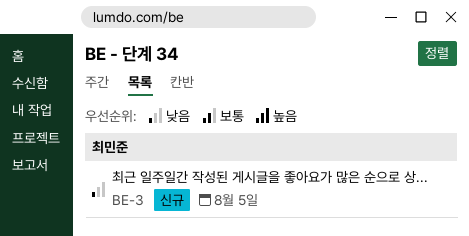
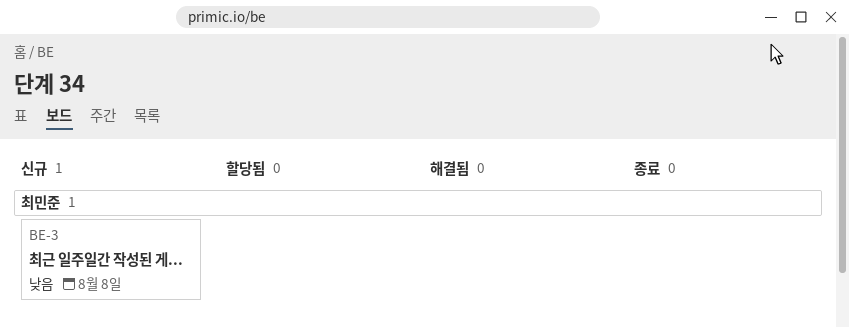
BE-3, due: Aug 5 -> Aug 8

